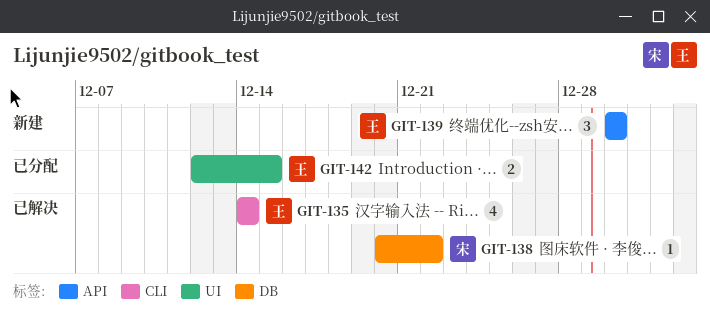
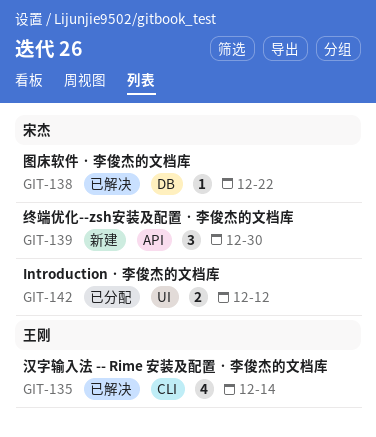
GIT-139, owner: 王刚 -> 宋杰
GIT-142, owner: 王刚 -> 宋杰
GIT-142, due: Dec 15 -> Dec 12

